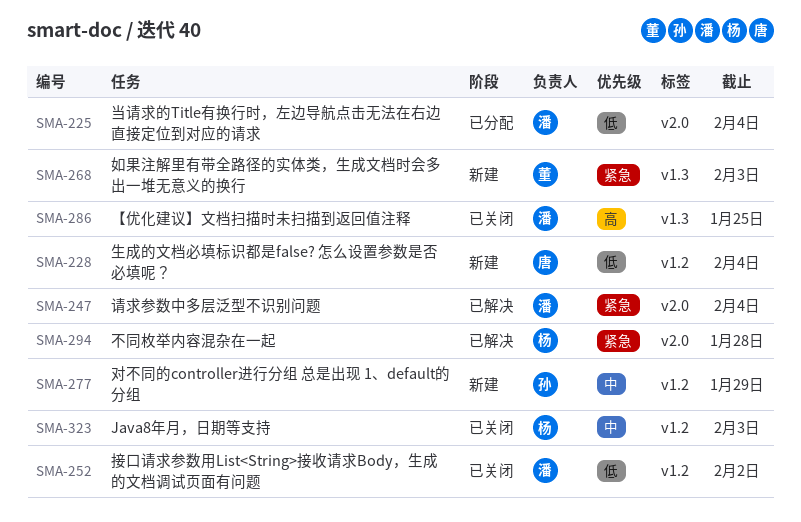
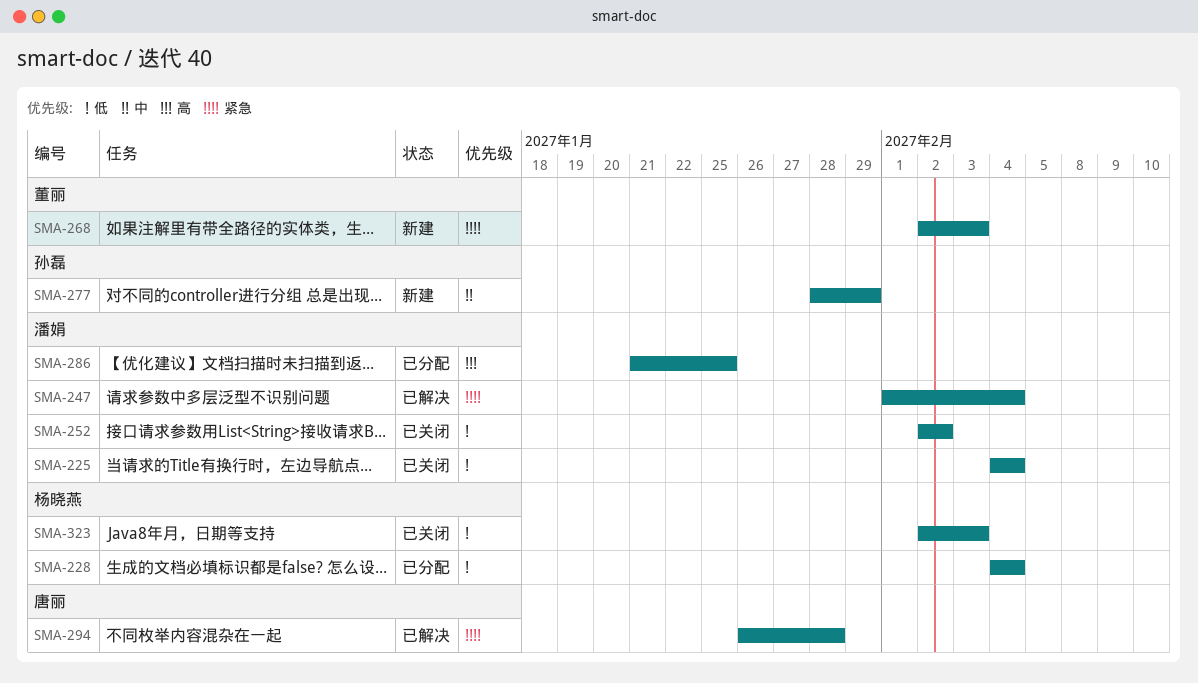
SMA-225, status: 已分配 -> 已关闭
SMA-228, status: 新建 -> 已分配
SMA-228, owner: 唐丽 -> 杨晓燕
SMA-286, status: 已关闭 -> 已分配
SMA-294, owner: 杨晓燕 -> 唐丽
SMA-323, priority: 中 -> 低

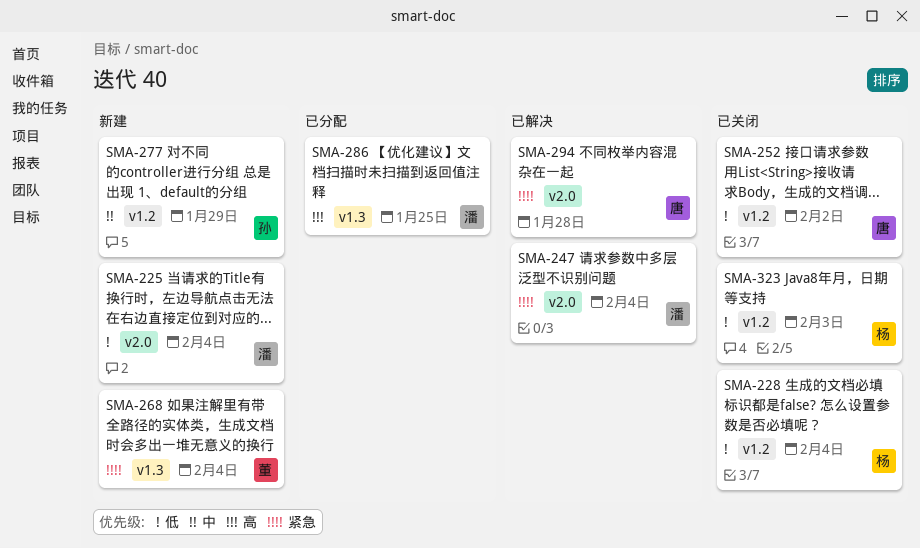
SMA-225, status: 已关闭 -> 新建
SMA-228, status: 已分配 -> 已关闭
SMA-252, owner: 潘娟 -> 唐丽
SMA-268, due: Feb 3 -> Feb 4

